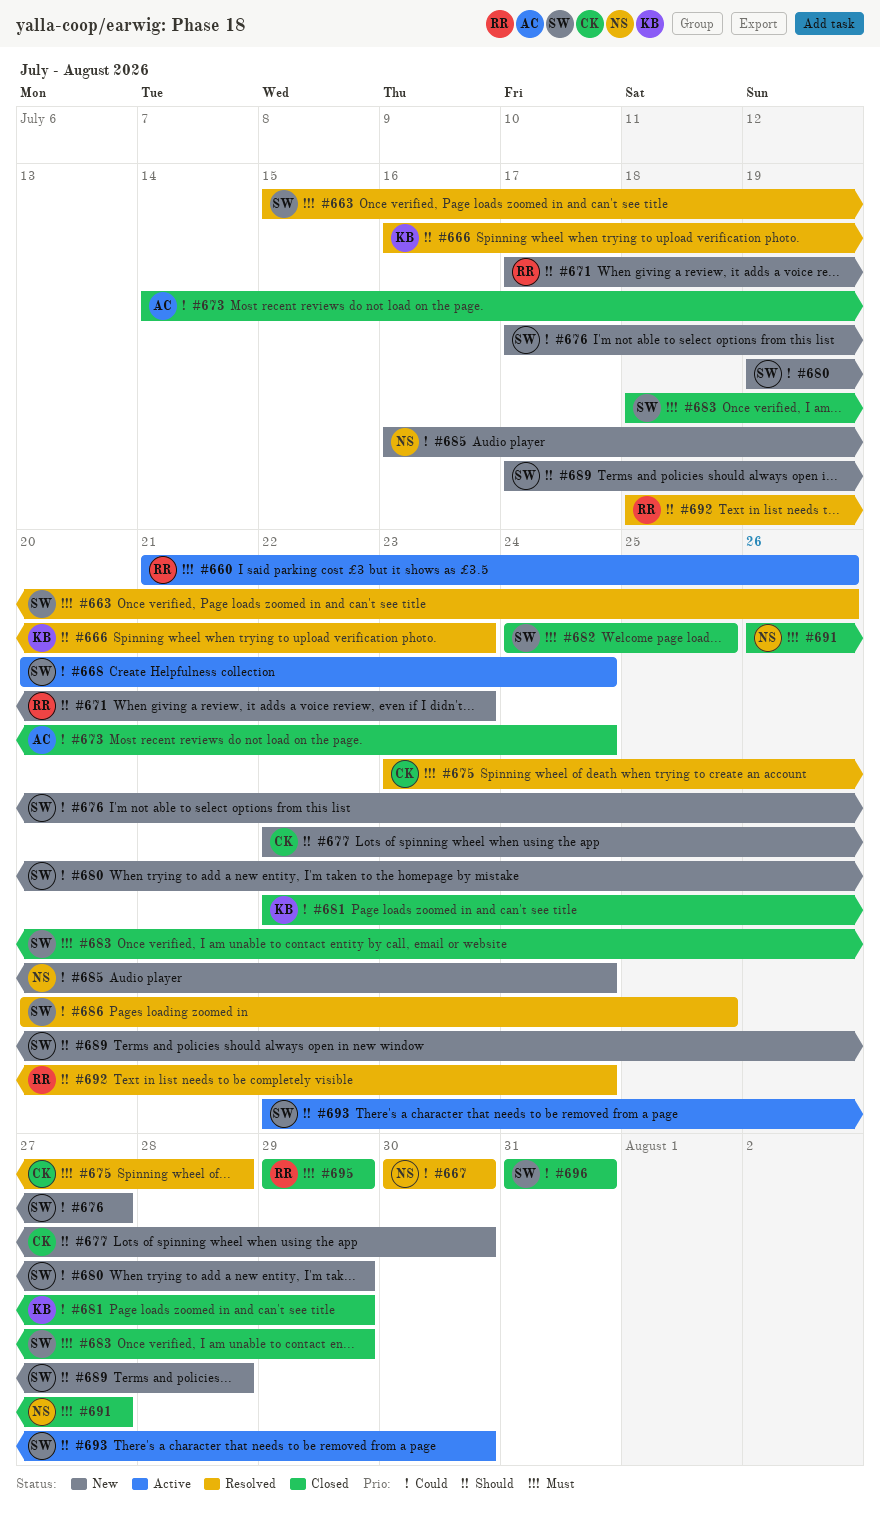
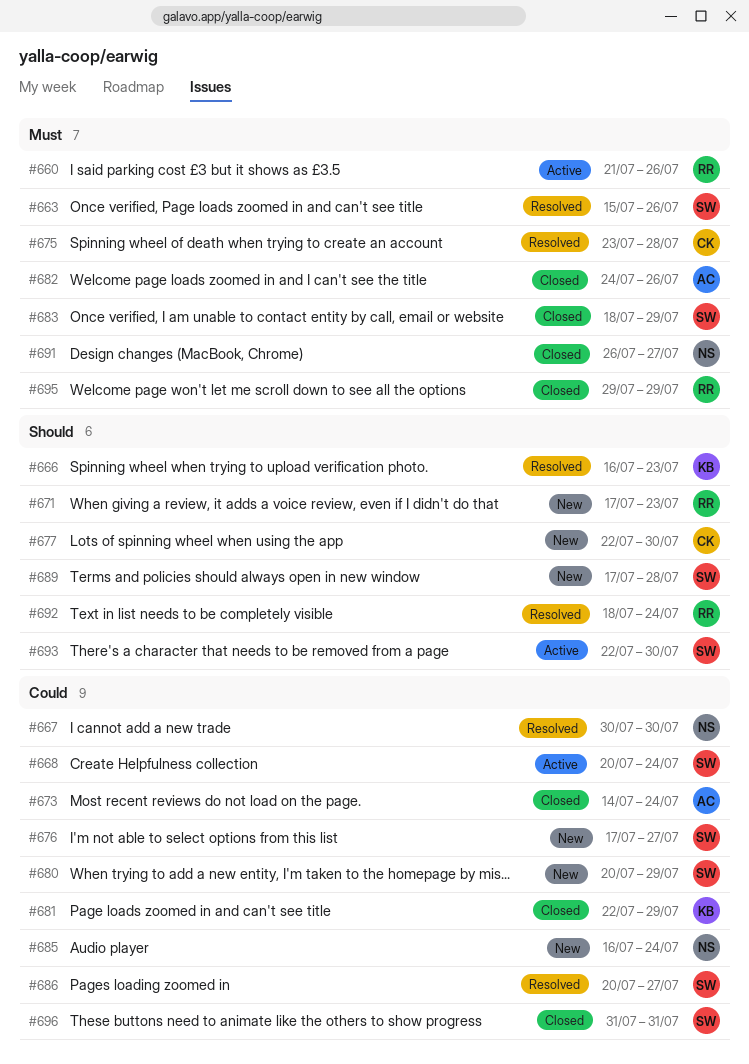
#680, start: Jul 19 -> Jul 20
#682, owner: SW -> AC
#682, due: Jul 25 -> Jul 26
#686, due: Jul 25 -> Jul 27

